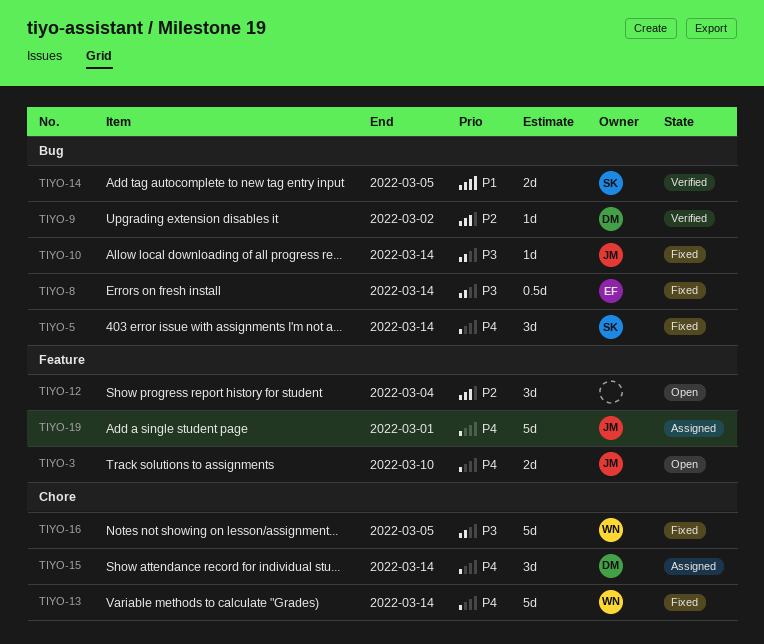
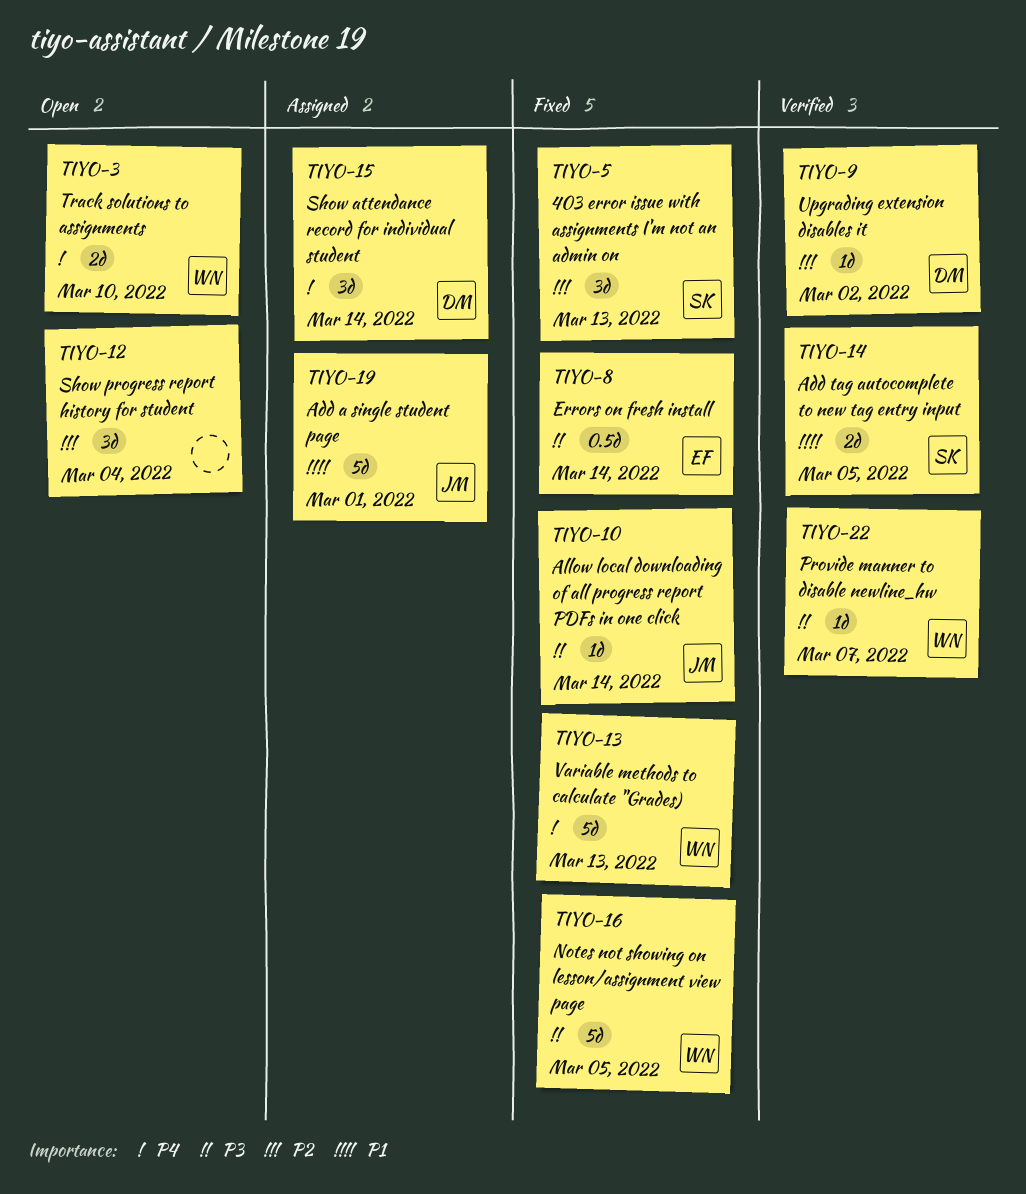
TIYO-3, owner: JM -> WN
TIYO-5, priority: P4 -> P2
TIYO-5, due: Mar 14 -> Mar 13
TIYO-13, due: Mar 14 -> Mar 13
TIYO-19, priority: P4 -> P1
TIYO-22: none -> present

